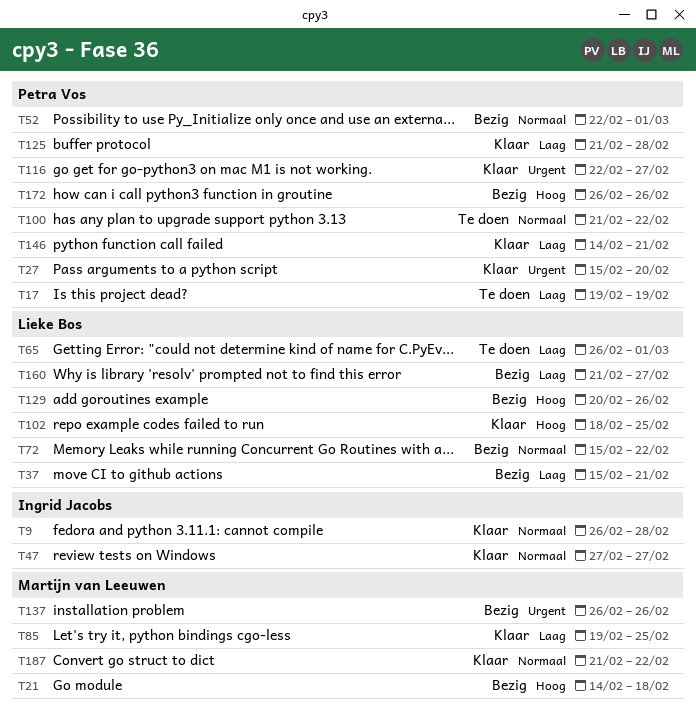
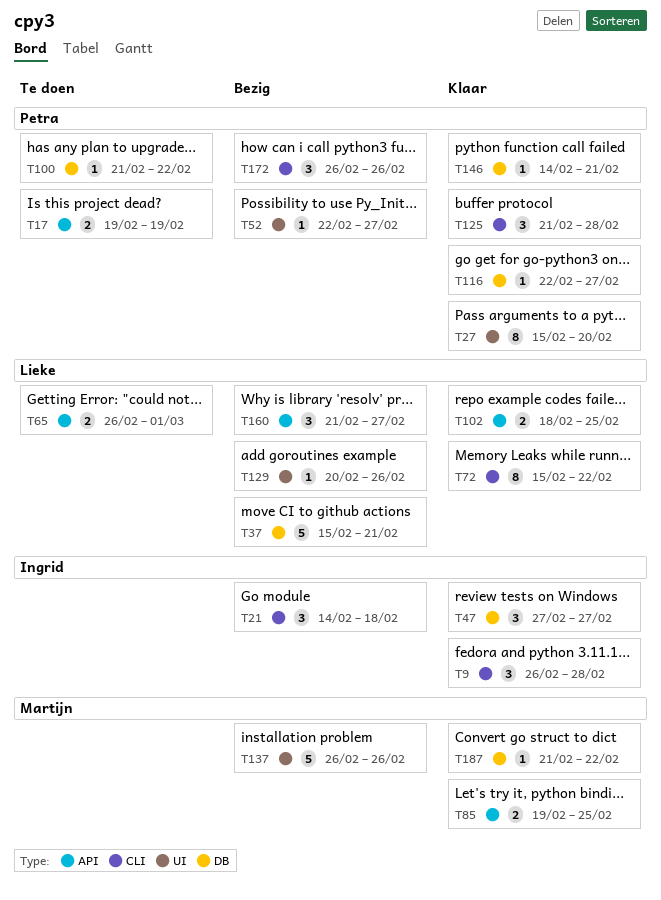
T21, owner: Martijn van Leeuwen -> Ingrid Jacobs
T52, due: Mar 1 -> Feb 27
T72, status: Bezig -> Klaar

